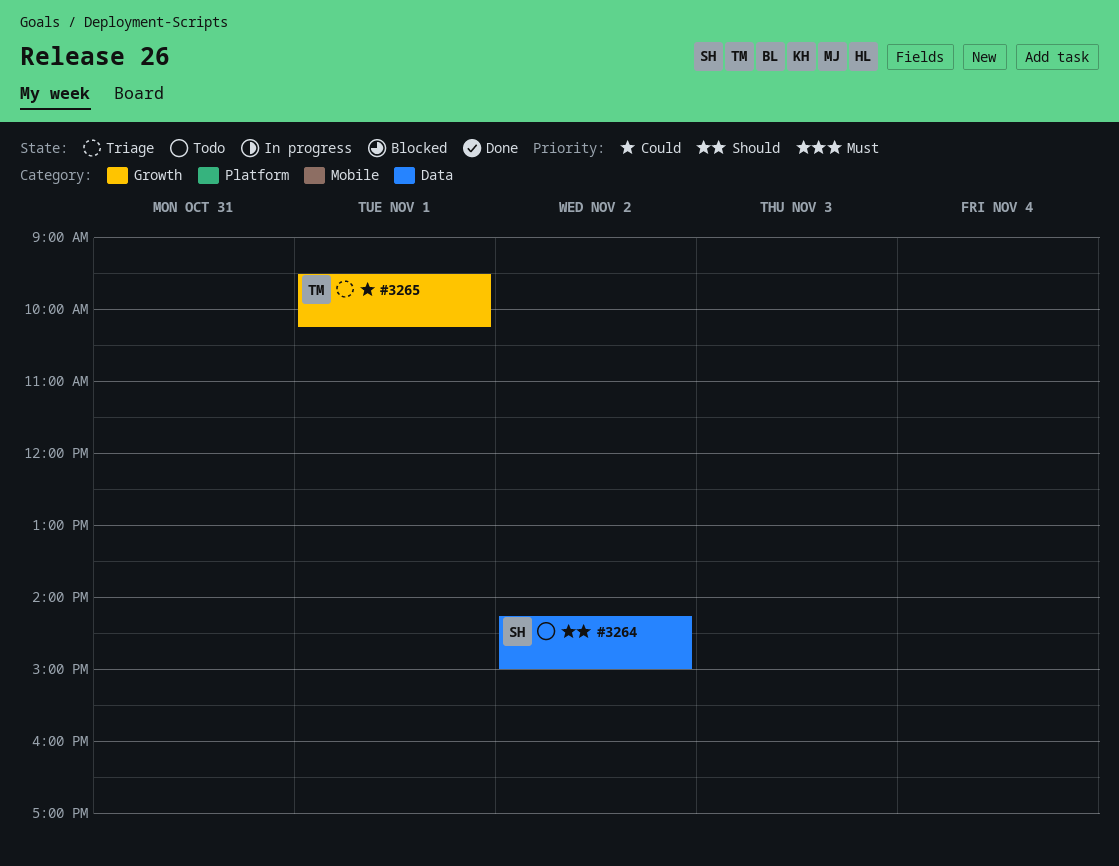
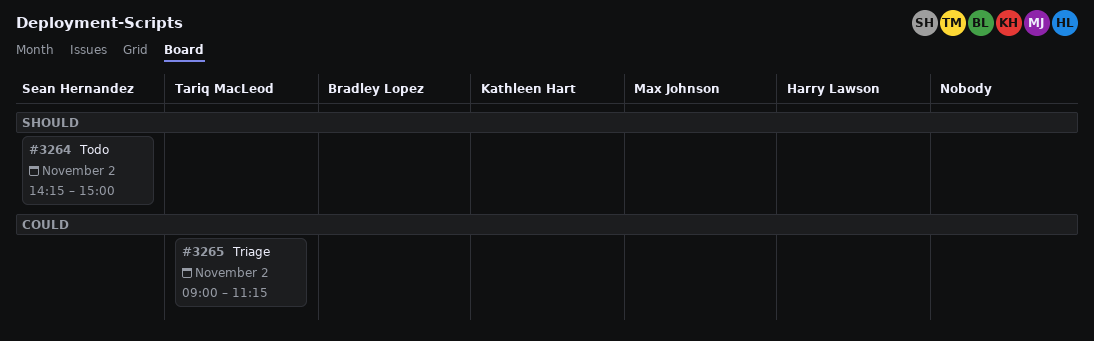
#3265, day: Nov 1 -> Nov 2
#3265, begins: 09:30 -> 09:00
#3265, ends: 10:15 -> 11:15

